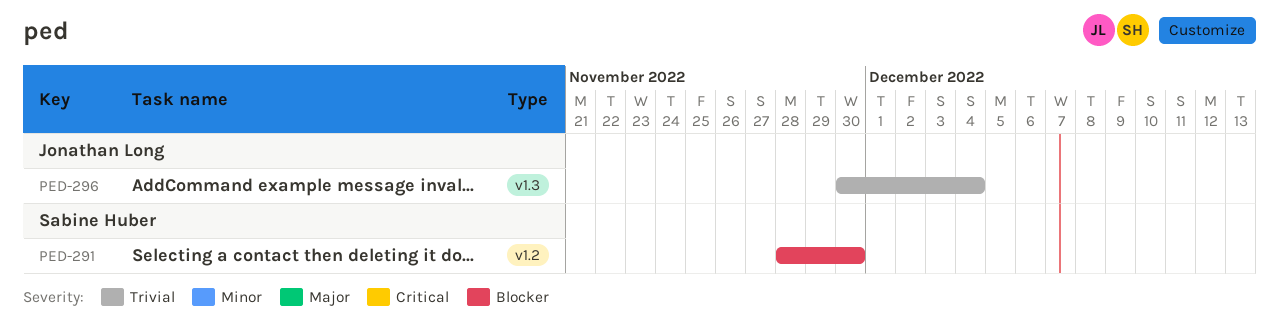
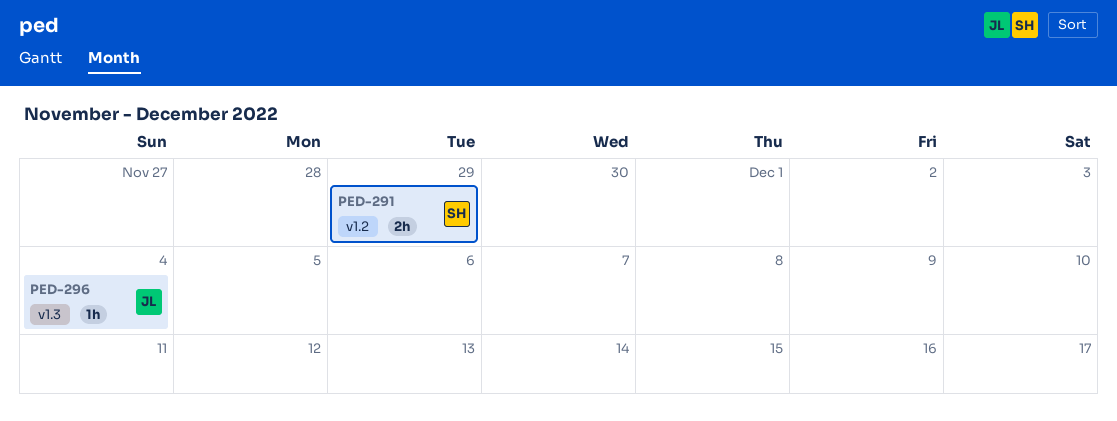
PED-291, due: Nov 30 -> Nov 29

